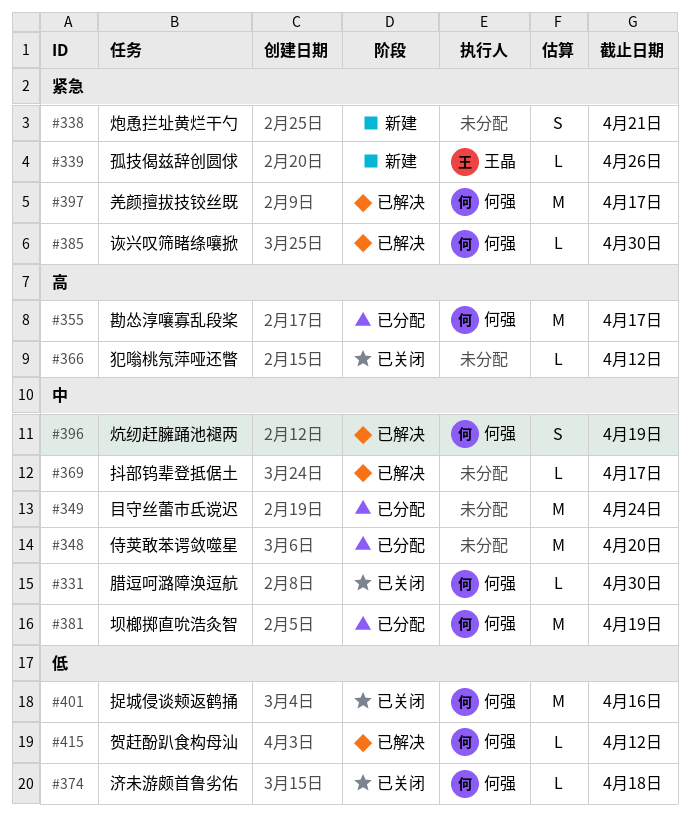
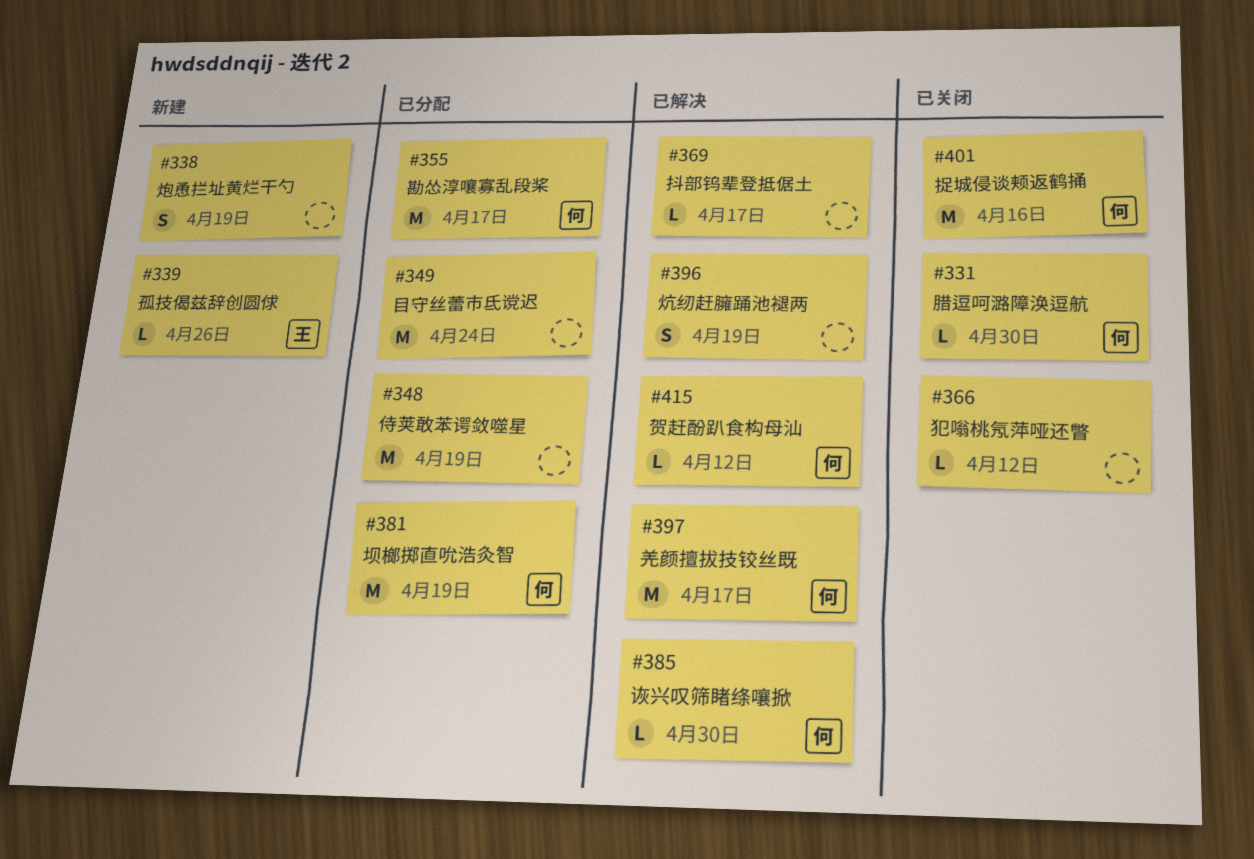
#338, due: Apr 21 -> Apr 19
#348, due: Apr 20 -> Apr 19
#374: present -> none
#396, owner: 何强 -> none

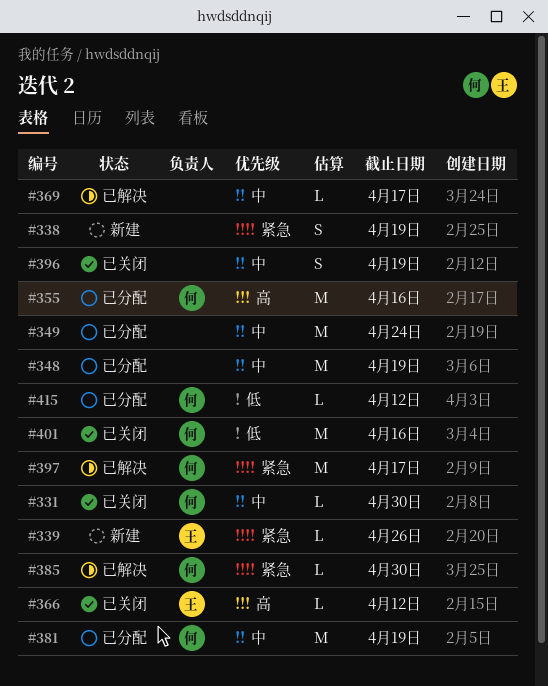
#355, due: Apr 17 -> Apr 16
#366, owner: none -> 王
#396, status: 已解决 -> 已关闭
#415, status: 已解决 -> 已分配

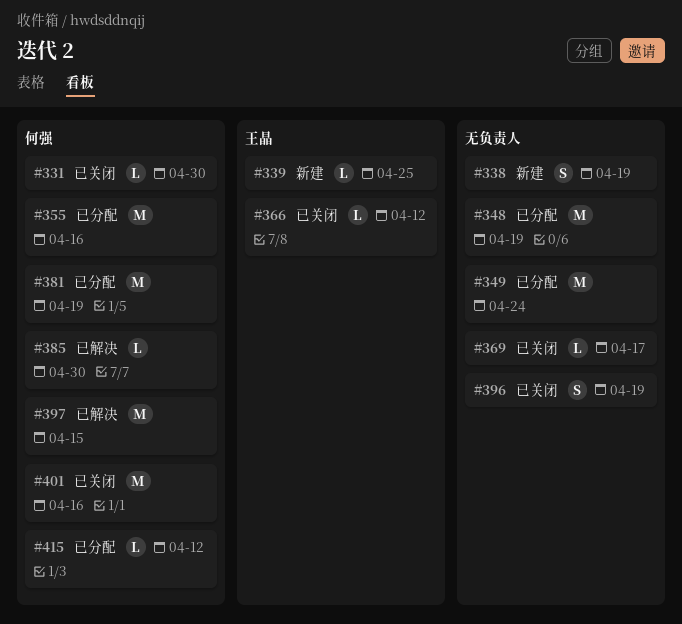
#339, due: Apr 26 -> Apr 25
#369, status: 已解决 -> 已关闭
#397, due: Apr 17 -> Apr 15

